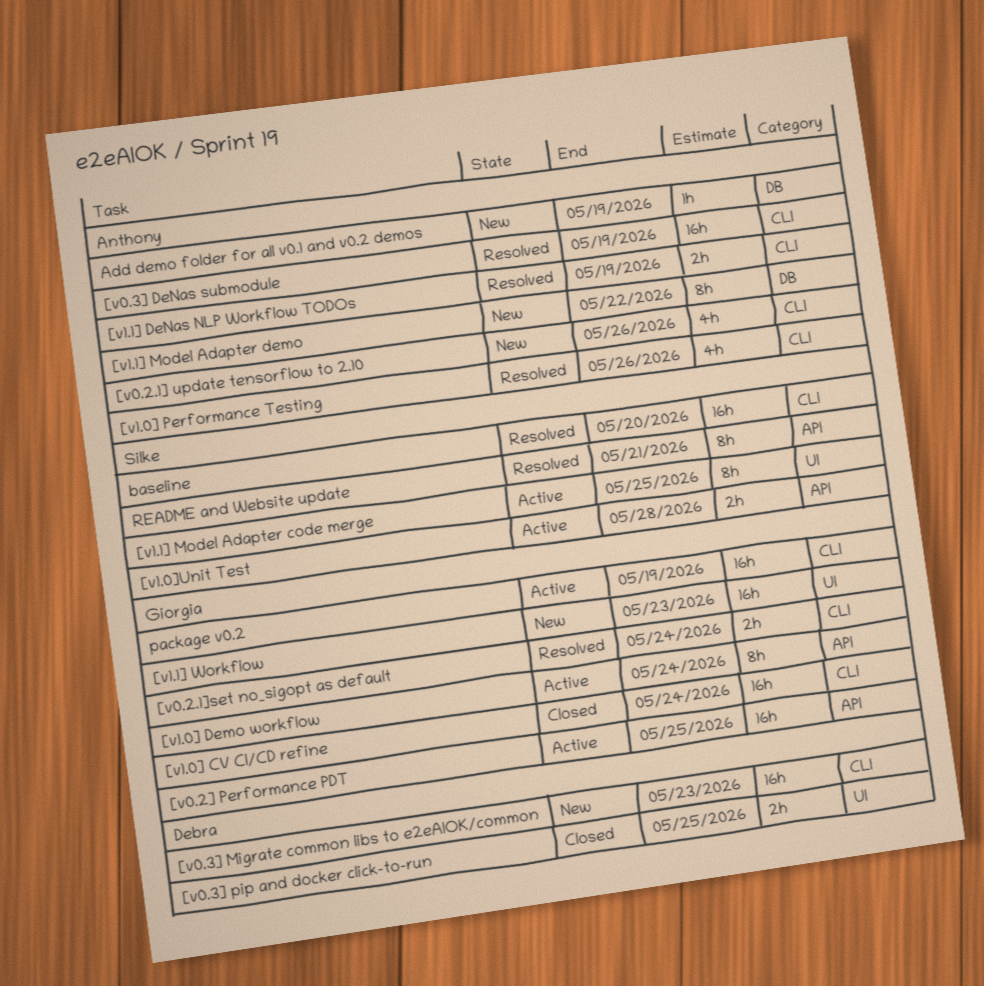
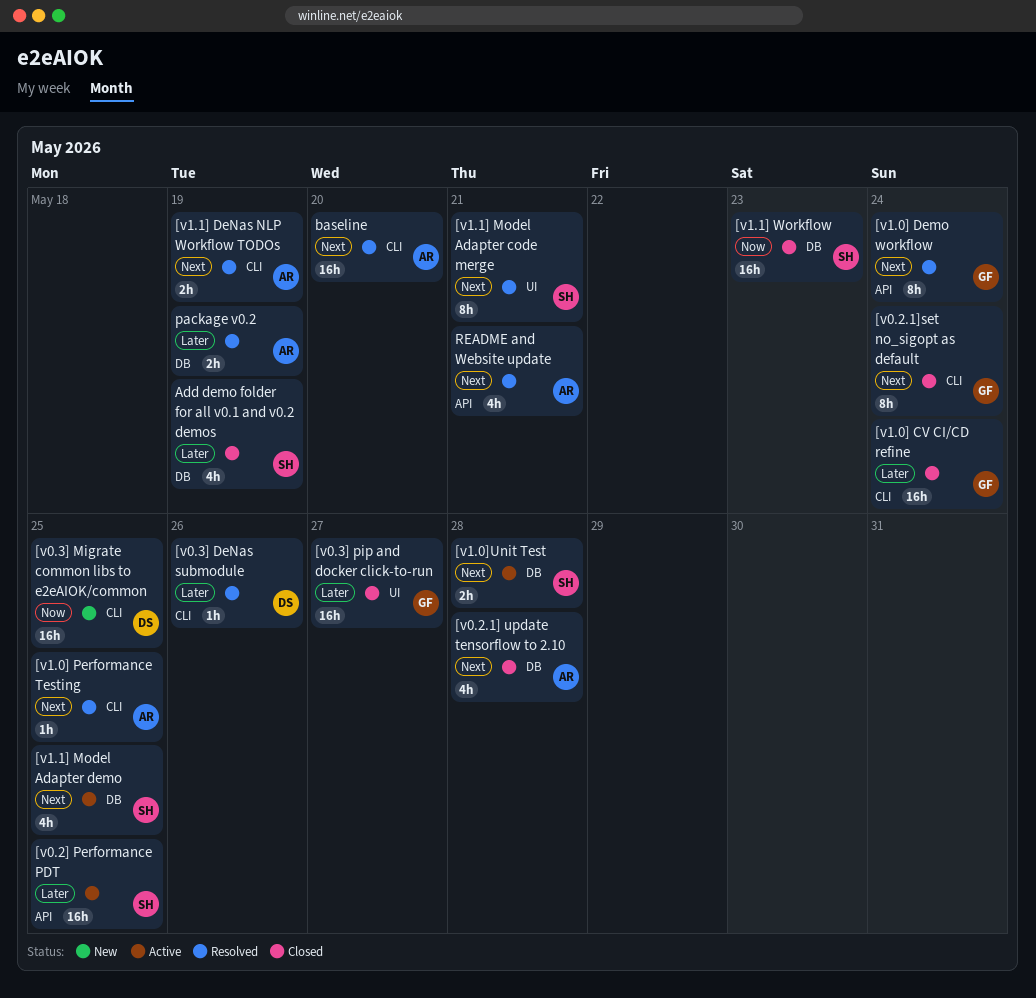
[v0.2.1] update tensorflow to 2.10, status: New -> Closed
[v0.2.1] update tensorflow to 2.10, label: CLI -> DB
[v0.2.1] update tensorflow to 2.10, due: May 26 -> May 28
[v0.2.1]set no_sigopt as default, status: Resolved -> Closed
[v0.2.1]set no_sigopt as default, estimate: 2h -> 8h
[v0.2] Performance PDT, owner: Giorgia -> Silke
[v0.3] DeNas submodule, owner: Anthony -> Debra
[v0.3] DeNas submodule, estimate: 16h -> 1h
[v0.3] DeNas submodule, due: May 19 -> May 26
[v0.3] Migrate common libs to e2eAIOK/common, due: May 23 -> May 25
[v0.3] pip and docker click-to-run, owner: Debra -> Giorgia
[v0.3] pip and docker click-to-run, estimate: 2h -> 16h
[v0.3] pip and docker click-to-run, due: May 25 -> May 27
[v1.0] Demo workflow, status: Active -> Resolved
[v1.0] Performance Testing, estimate: 4h -> 1h
[v1.0] Performance Testing, due: May 26 -> May 25
[v1.0]Unit Test, label: API -> DB
[v1.1] Model Adapter code merge, status: Active -> Resolved
[v1.1] Model Adapter code merge, due: May 25 -> May 21
[v1.1] Model Adapter demo, status: New -> Active
[v1.1] Model Adapter demo, owner: Anthony -> Silke
[v1.1] Model Adapter demo, estimate: 8h -> 4h
[v1.1] Model Adapter demo, due: May 22 -> May 25
[v1.1] Workflow, status: New -> Closed
[v1.1] Workflow, owner: Giorgia -> Silke
[v1.1] Workflow, label: UI -> DB
Add demo folder for all v0.1 and v0.2 demos, status: New -> Closed
Add demo folder for all v0.1 and v0.2 demos, owner: Anthony -> Silke
Add demo folder for all v0.1 and v0.2 demos, estimate: 1h -> 4h
baseline, owner: Silke -> Anthony
package v0.2, status: Active -> Resolved
package v0.2, owner: Giorgia -> Anthony
package v0.2, label: CLI -> DB
package v0.2, estimate: 16h -> 2h
README and Website update, owner: Silke -> Anthony
README and Website update, estimate: 8h -> 4h

